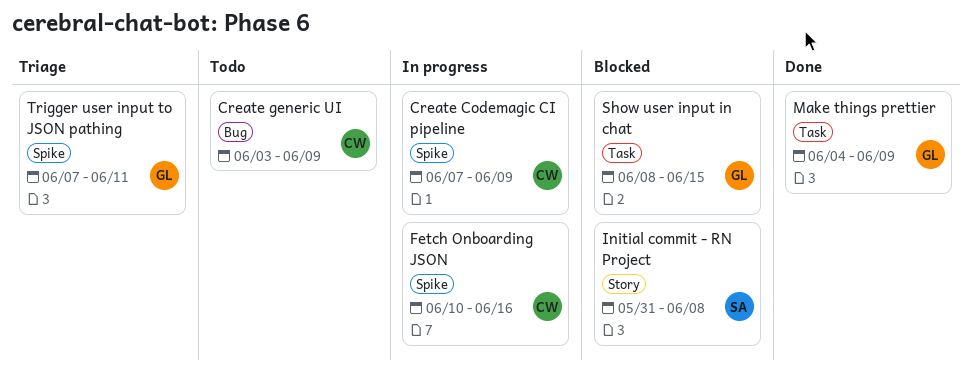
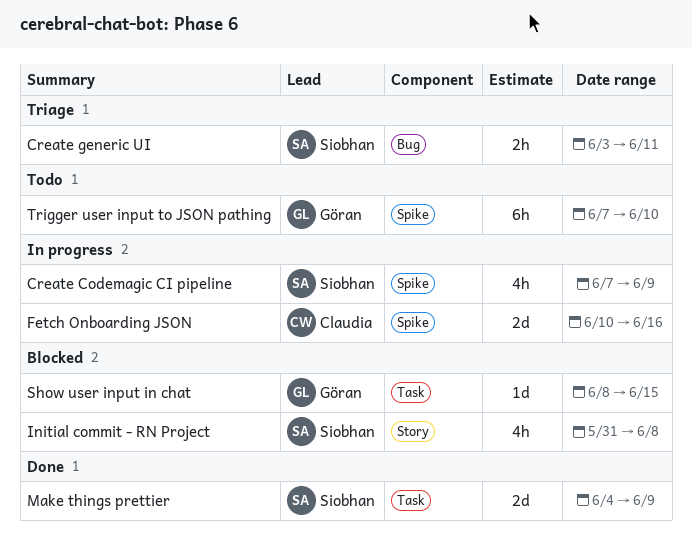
Create Codemagic CI pipeline, owner: Claudia -> Siobhan
Create generic UI, status: Todo -> Triage
Create generic UI, owner: Claudia -> Siobhan
Create generic UI, due: Jun 9 -> Jun 11
Make things prettier, owner: Göran -> Siobhan
Trigger user input to JSON pathing, status: Triage -> Todo
Trigger user input to JSON pathing, due: Jun 11 -> Jun 10

